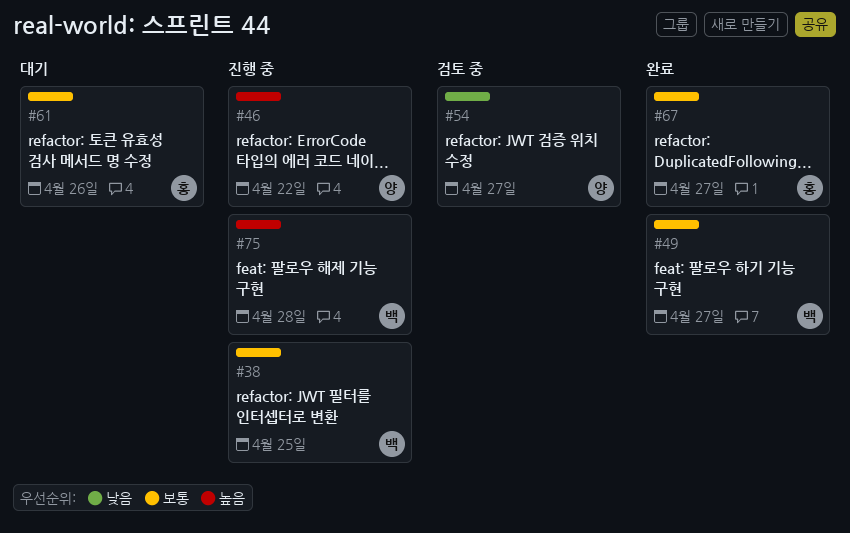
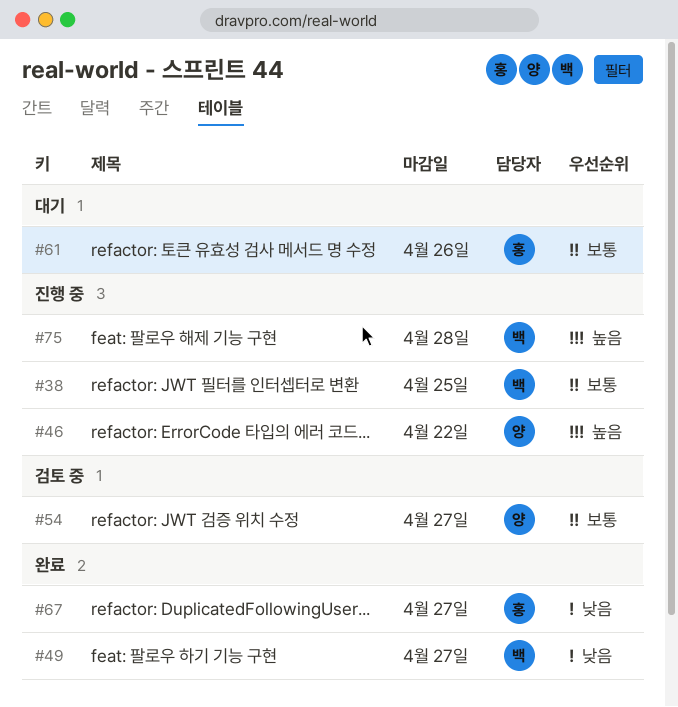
#49, priority: 보통 -> 낮음
#54, priority: 낮음 -> 보통
#67, priority: 보통 -> 낮음

